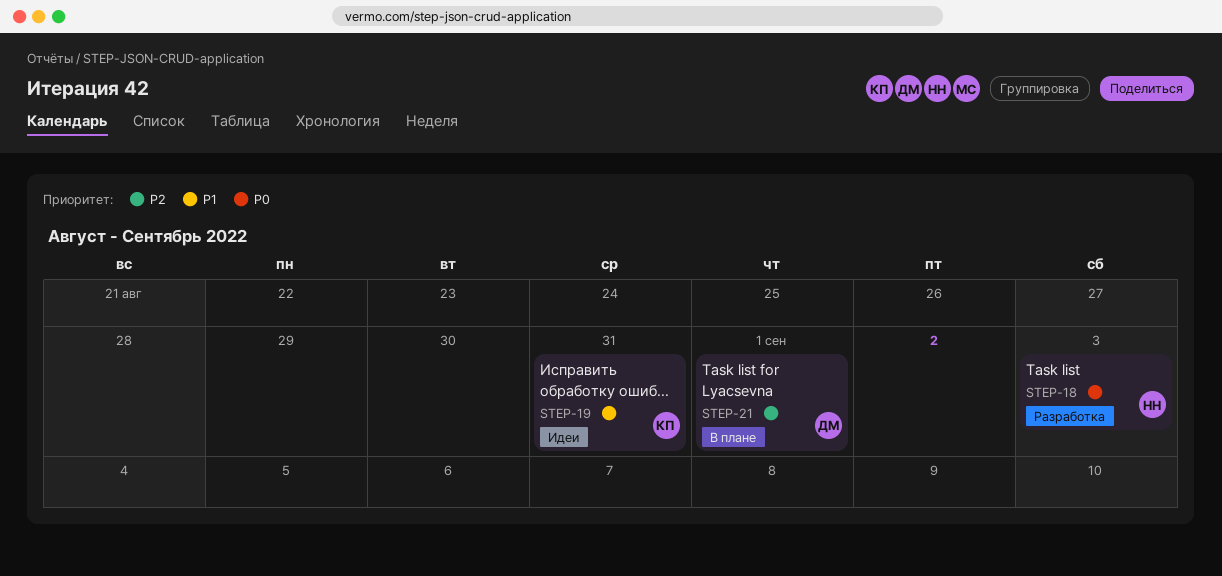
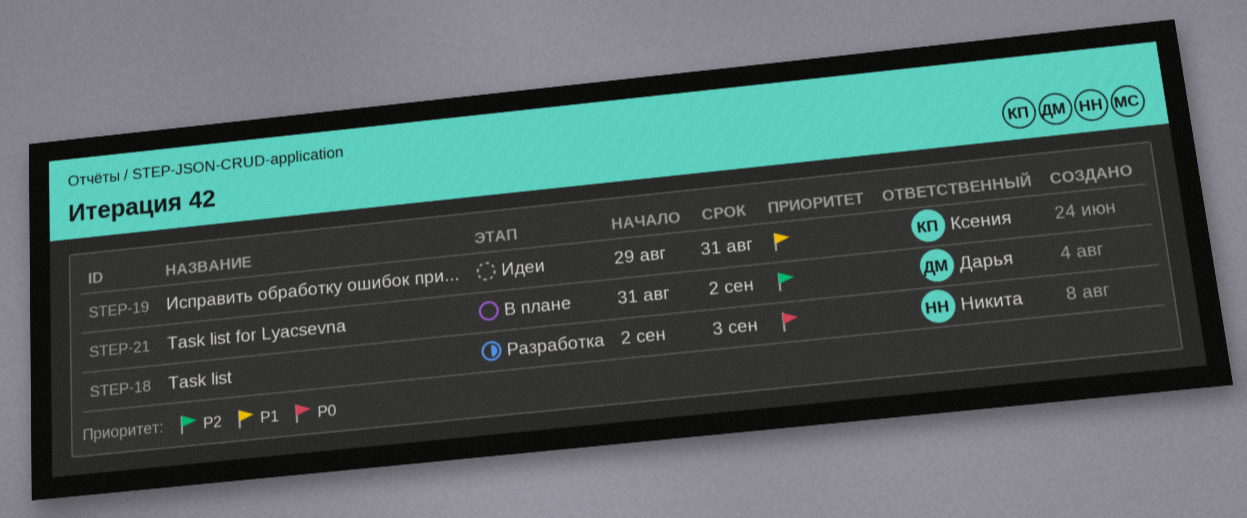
STEP-21, due: Sep 1 -> Sep 2

